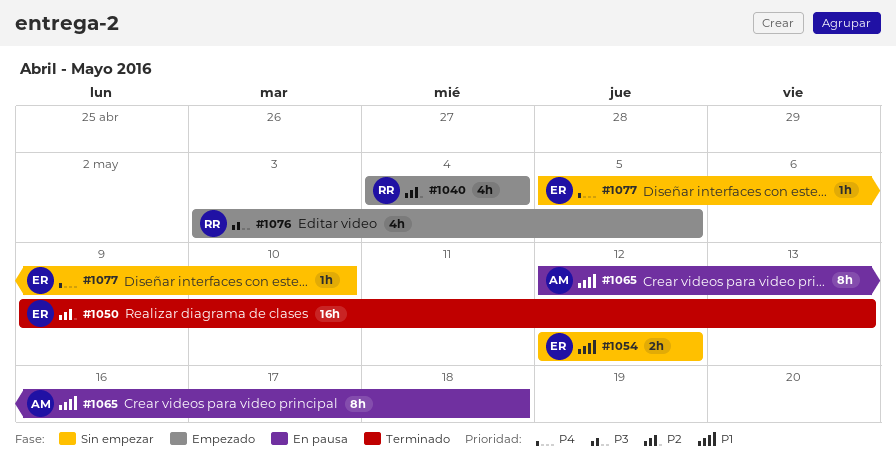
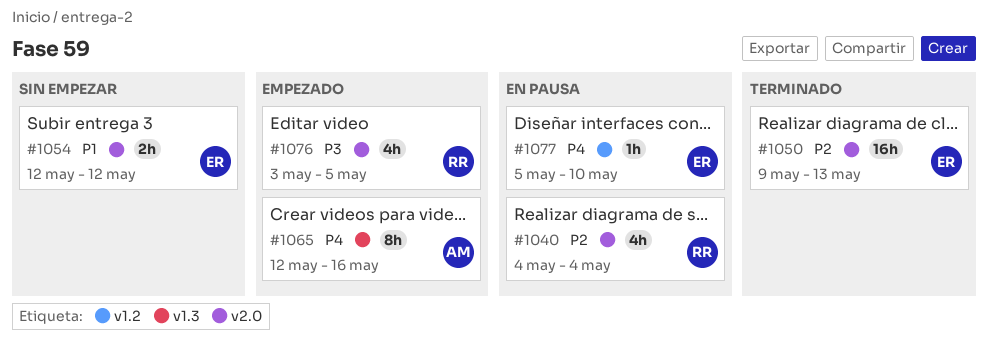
#1040, status: Empezado -> En pausa
#1065, status: En pausa -> Empezado
#1065, priority: P1 -> P4
#1065, due: May 18 -> May 16
#1077, status: Sin empezar -> En pausa

